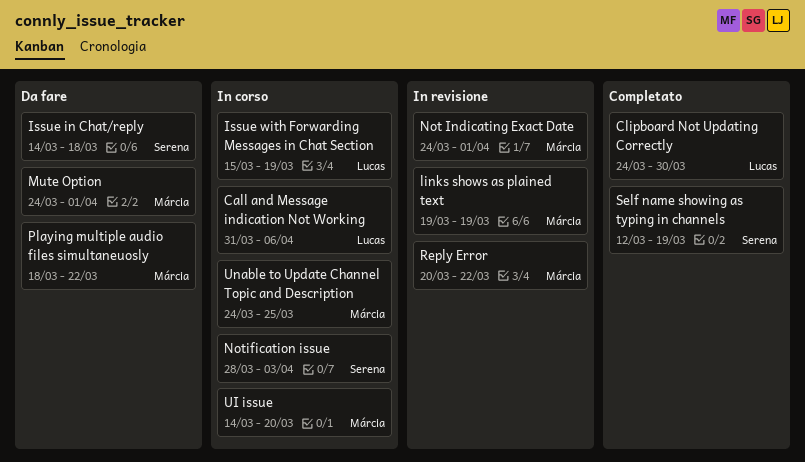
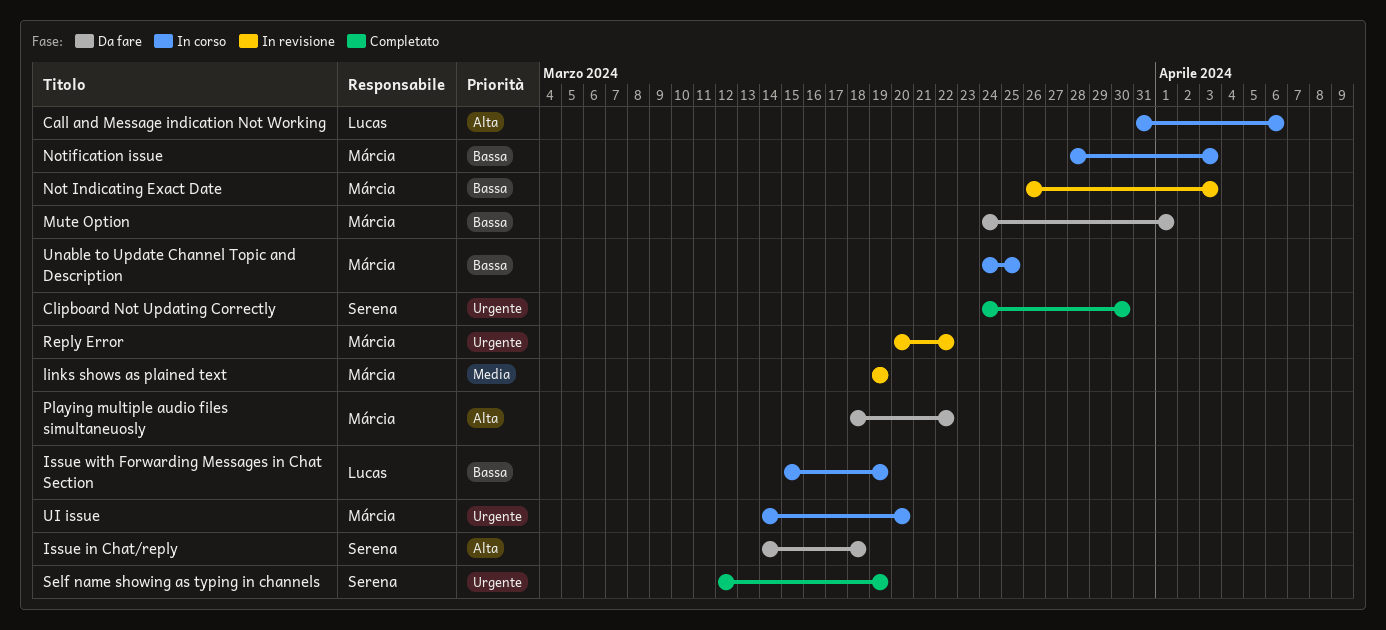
Clipboard Not Updating Correctly, owner: Lucas -> Serena
Not Indicating Exact Date, start: Mar 24 -> Mar 26
Not Indicating Exact Date, due: Apr 1 -> Apr 3
Notification issue, owner: Serena -> Márcia

